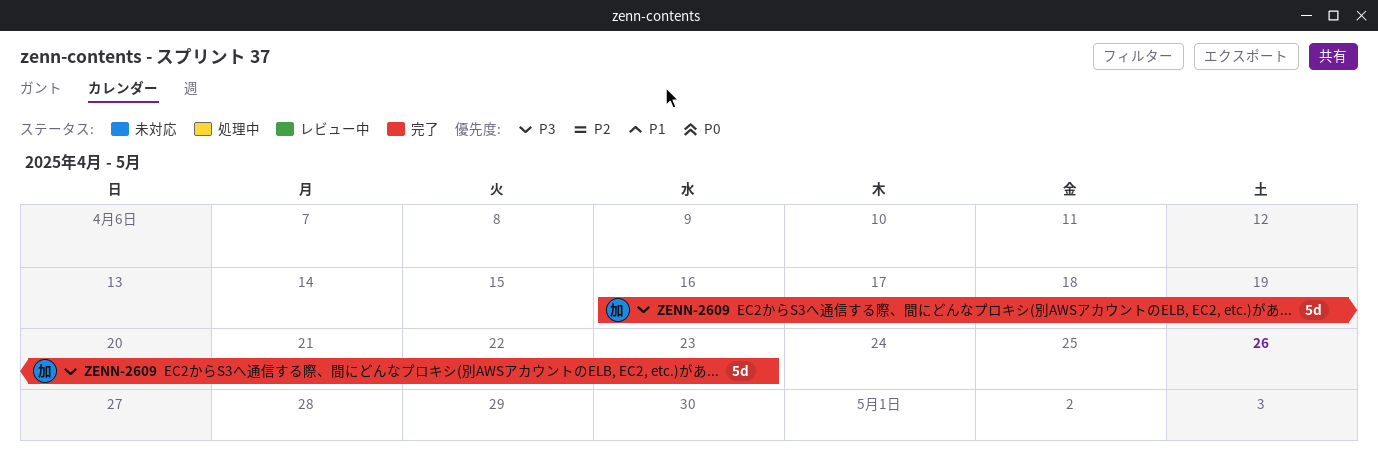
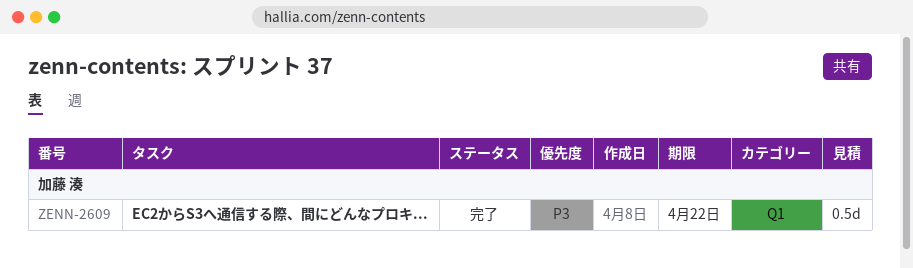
ZENN-2609, estimate: 5d -> 0.5d
ZENN-2609, due: Apr 23 -> Apr 22

